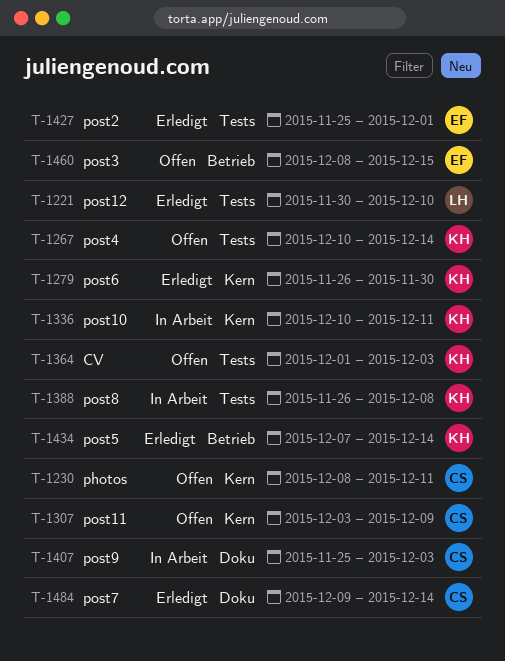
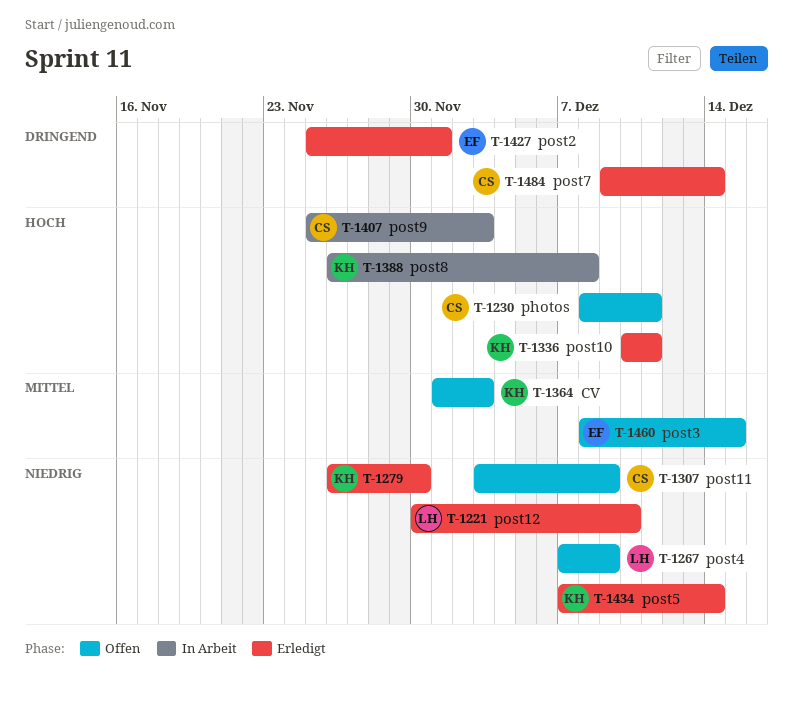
T-1267, owner: KH -> LH
T-1267, start: Dec 10 -> Dec 7
T-1267, due: Dec 14 -> Dec 9
T-1336, status: In Arbeit -> Erledigt

